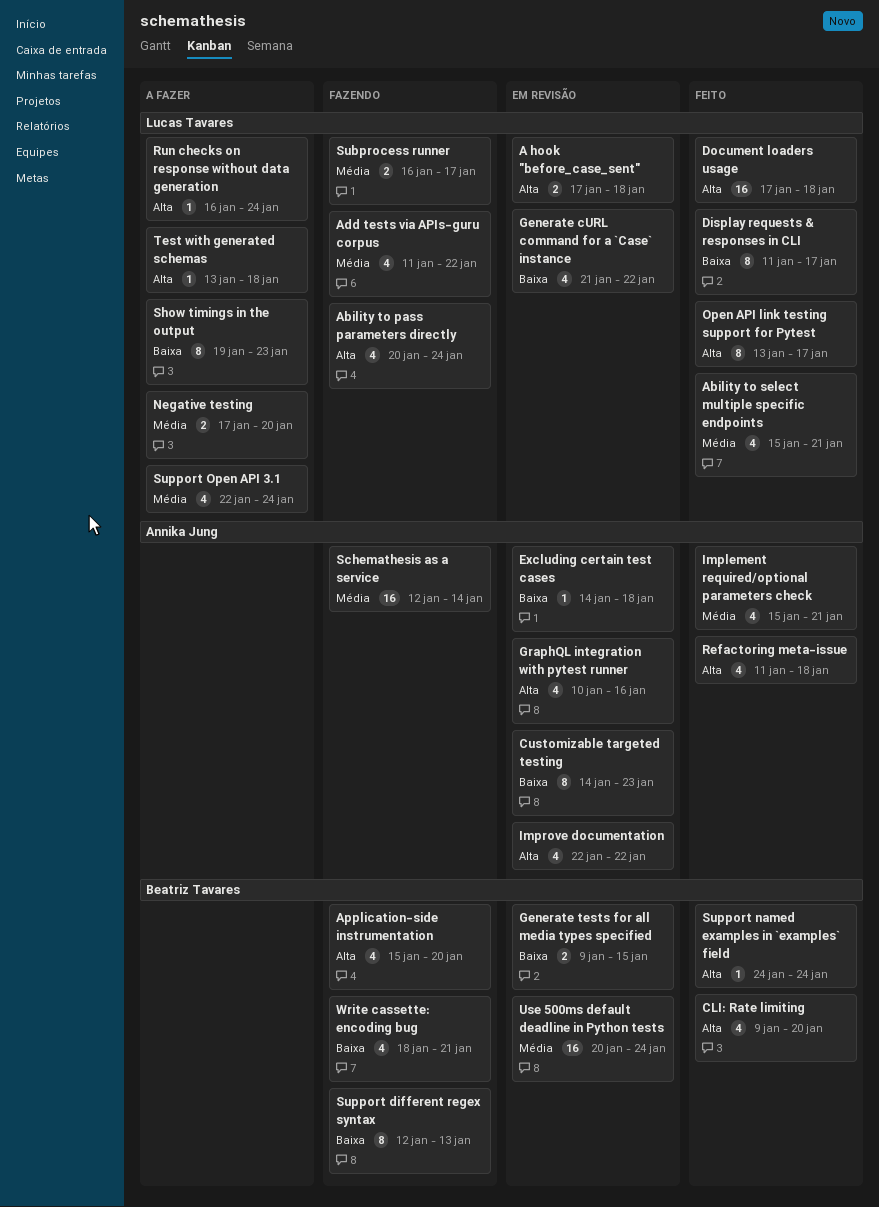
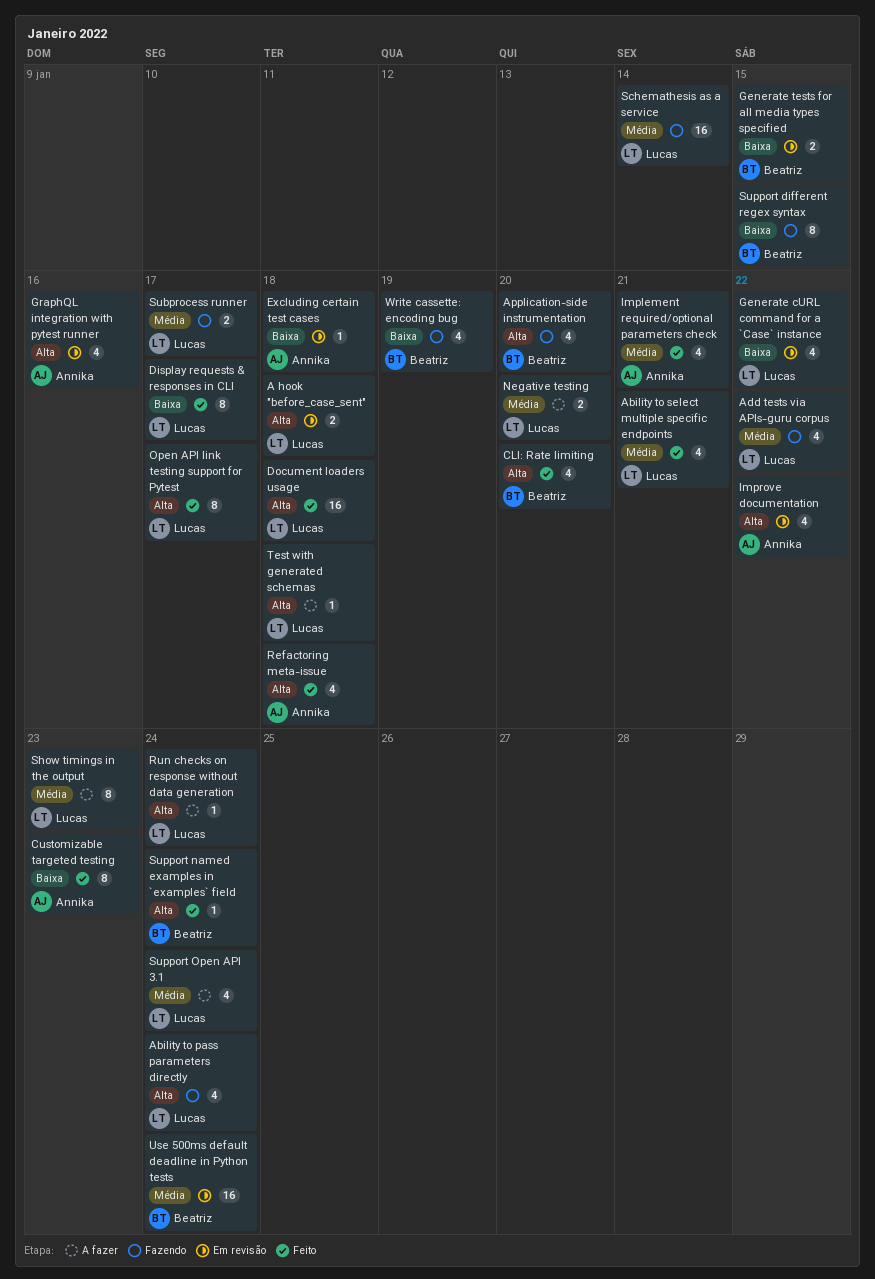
Customizable targeted testing, status: Em revisão -> Feito
Schemathesis as a service, owner: Annika Jung -> Lucas Tavares
Show timings in the output, priority: Baixa -> Média
Support different regex syntax, due: Jan 13 -> Jan 15
Write cassette: encoding bug, due: Jan 21 -> Jan 19

